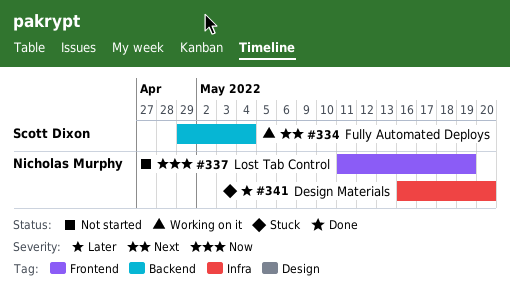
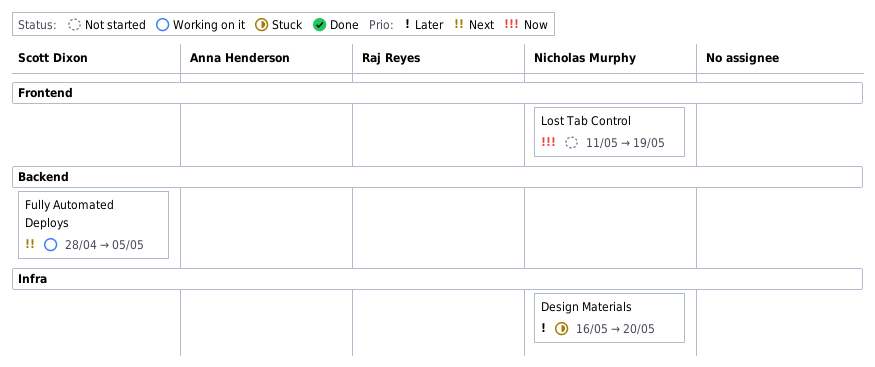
Fully Automated Deploys, start: Apr 29 -> Apr 28
Fully Automated Deploys, due: May 4 -> May 5

